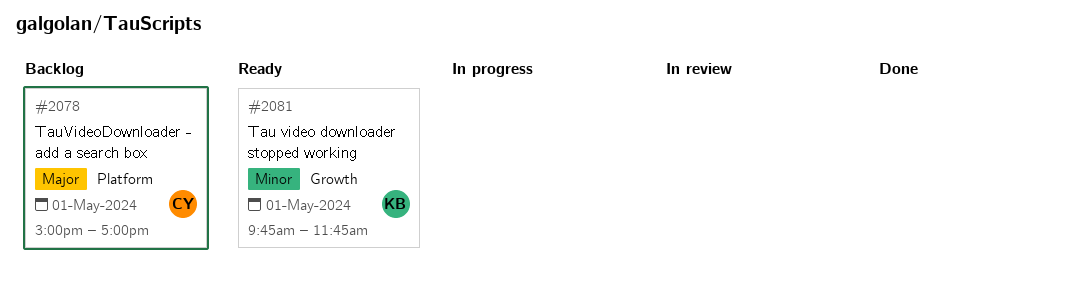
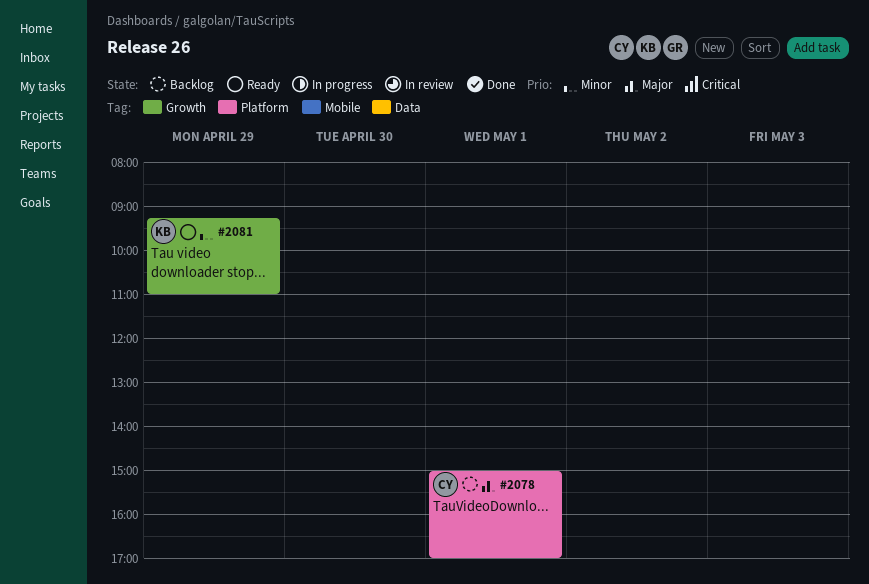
#2081, day: May 1 -> Apr 29
#2081, begins: 09:45 -> 09:15
#2081, ends: 11:45 -> 11:00

